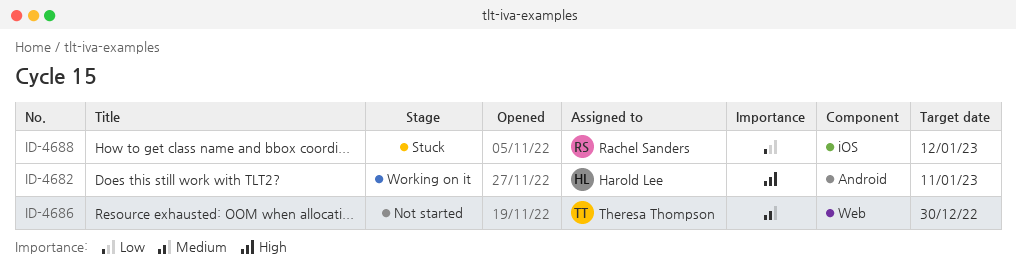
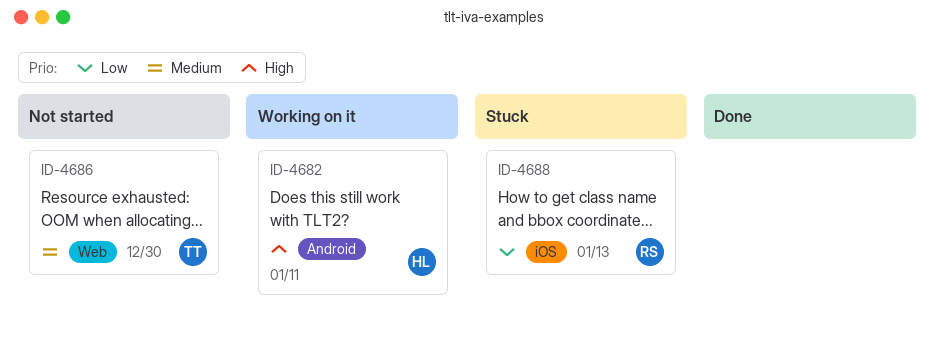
ID-4688, due: Jan 12 -> Jan 13

